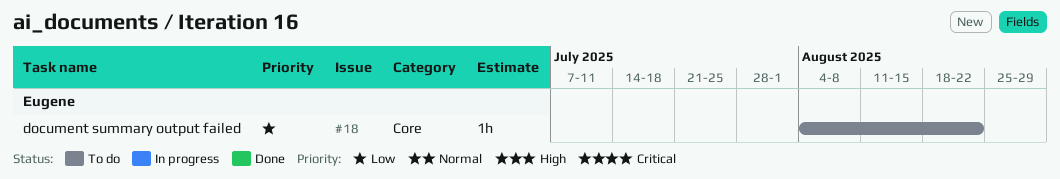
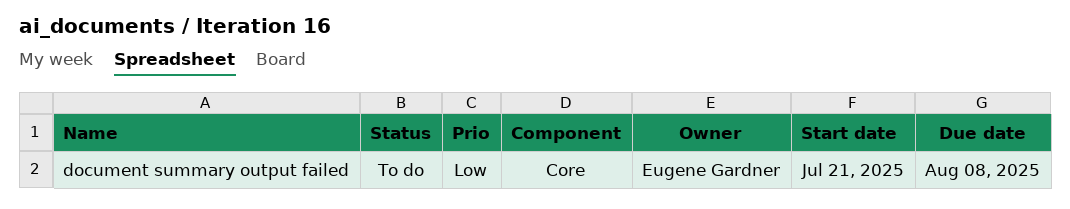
document summary output failed, start: Aug 4 -> Jul 21
document summary output failed, due: Aug 22 -> Aug 8

